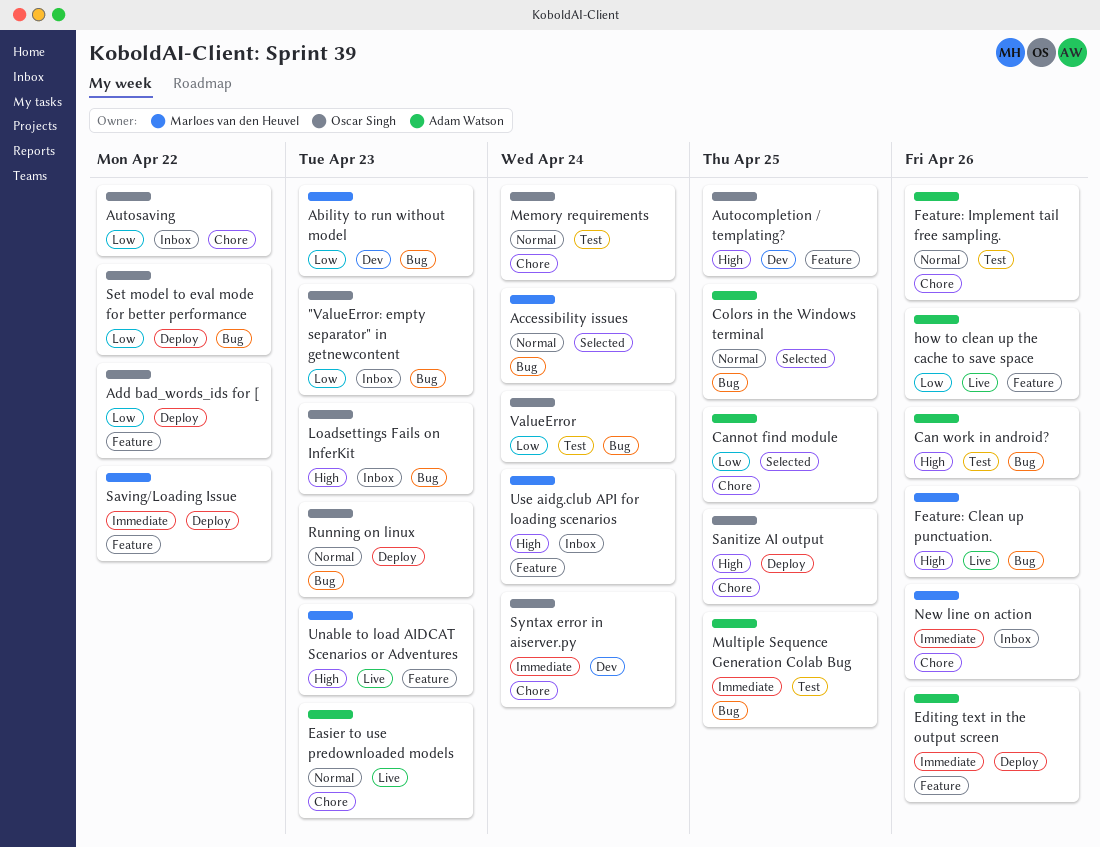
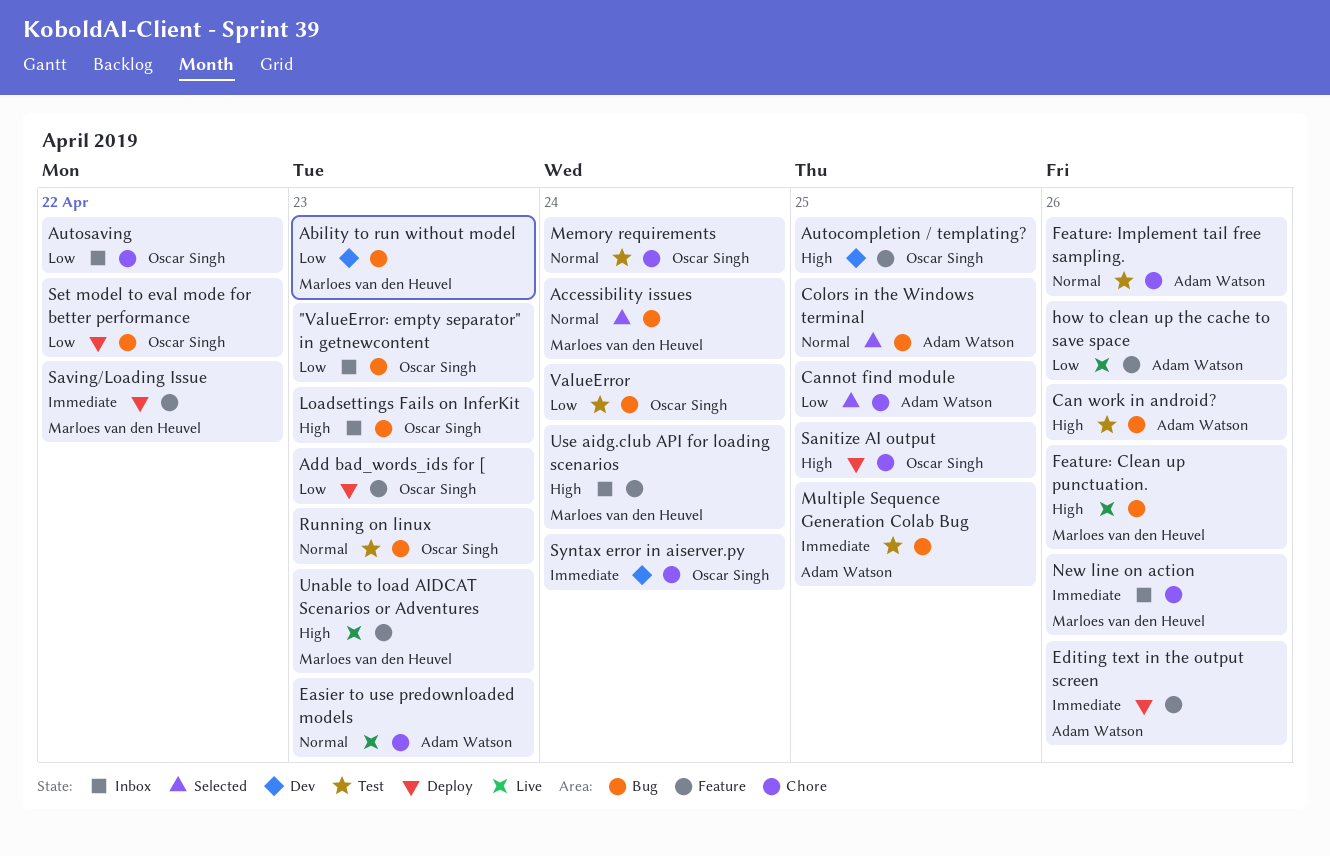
Add bad_words_ids for [, due: Apr 22 -> Apr 23
Running on linux, status: Deploy -> Test

